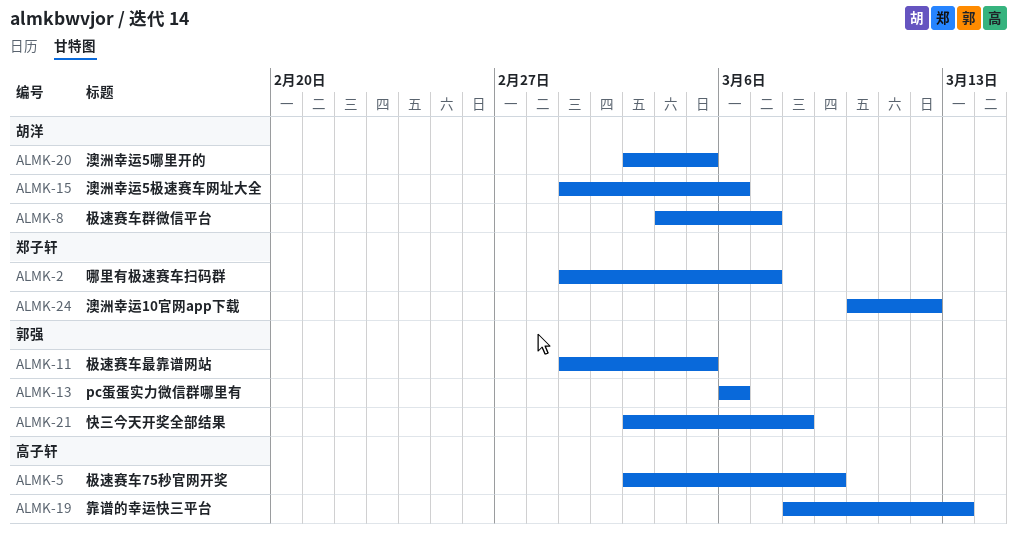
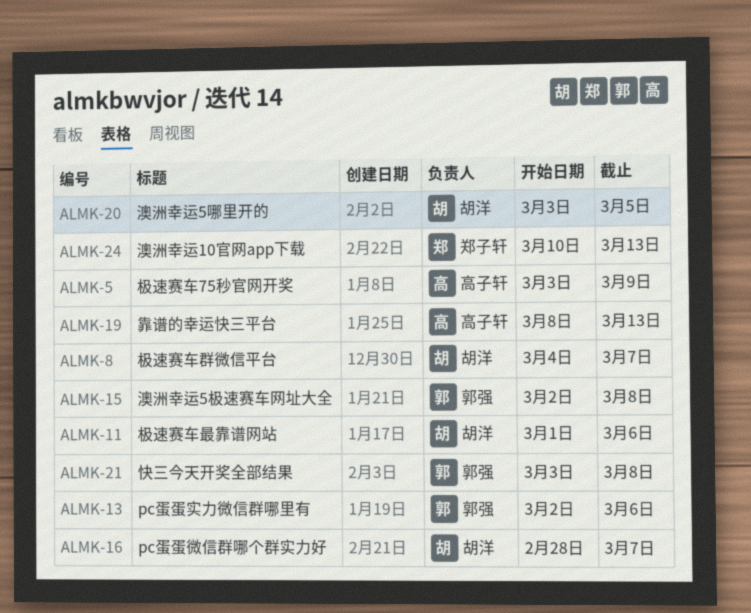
ALMK-2: present -> none
ALMK-11, owner: 郭强 -> 胡洋
ALMK-11, due: Mar 5 -> Mar 6
ALMK-13, start: Mar 6 -> Mar 2
ALMK-15, owner: 胡洋 -> 郭强
ALMK-15, start: Mar 1 -> Mar 2
ALMK-15, due: Mar 6 -> Mar 8
ALMK-16: none -> present
ALMK-24, due: Mar 12 -> Mar 13

